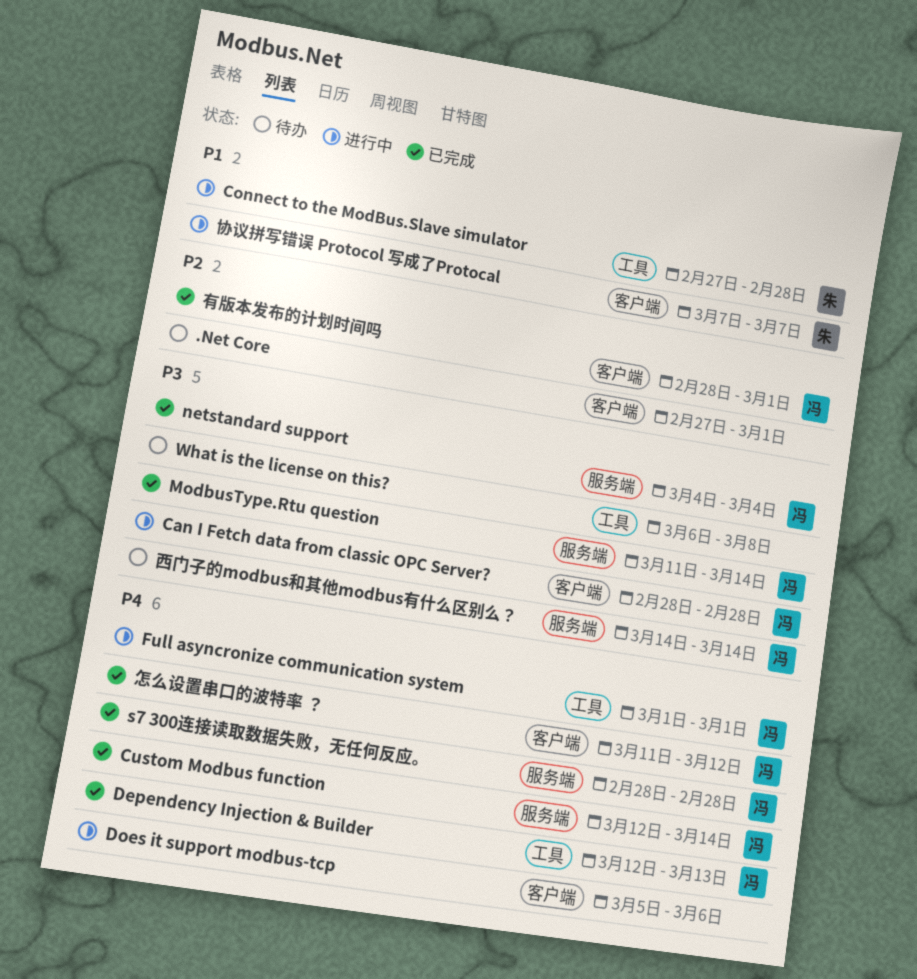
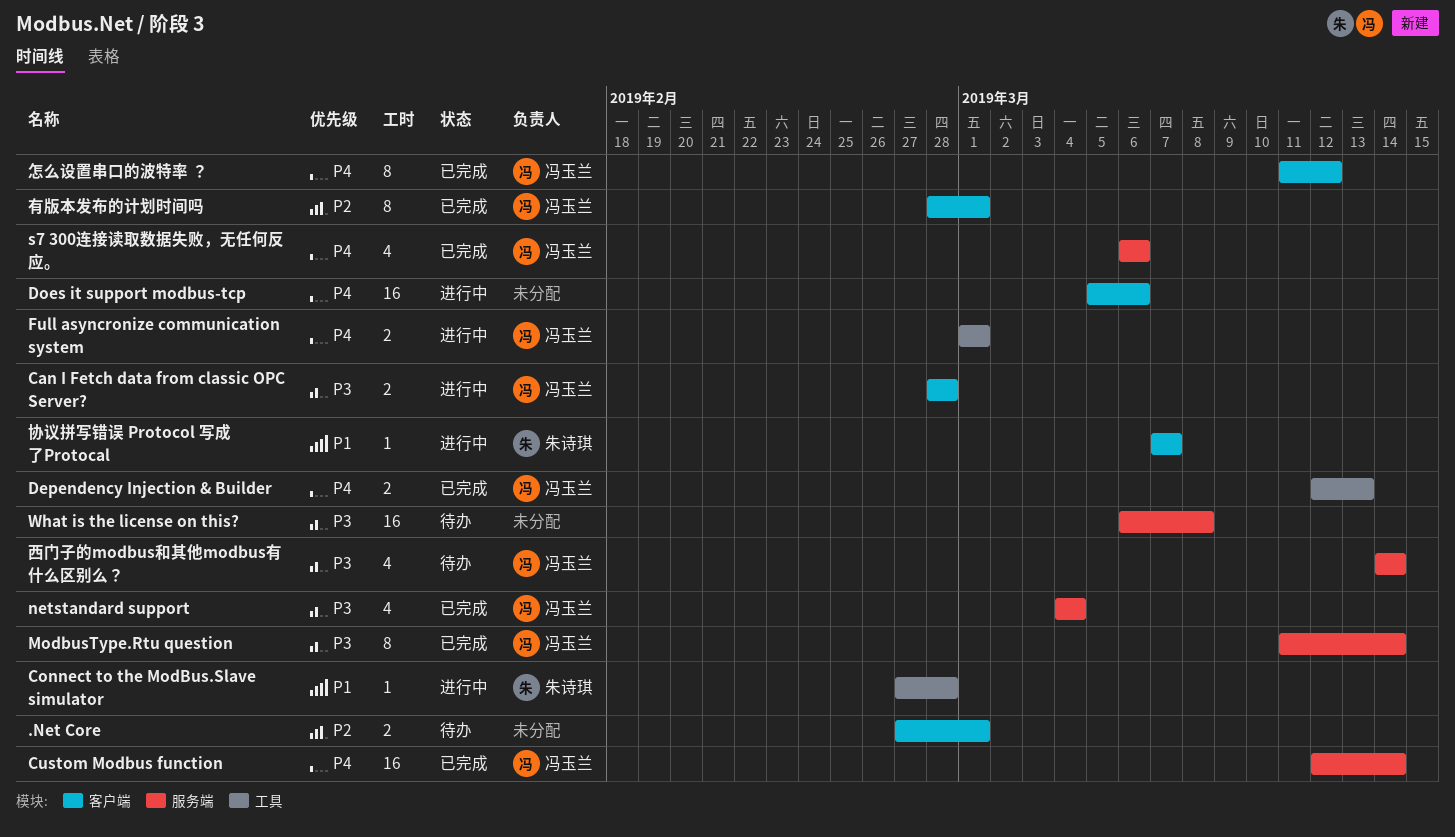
s7 300连接读取数据失败，无任何反应。, start: Feb 28 -> Mar 6
s7 300连接读取数据失败，无任何反应。, due: Feb 28 -> Mar 6
What is the license on this?, label: 工具 -> 服务端

